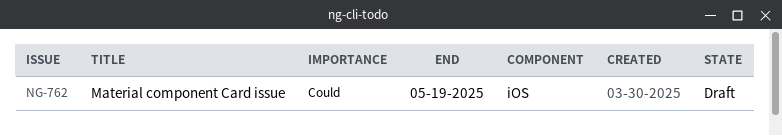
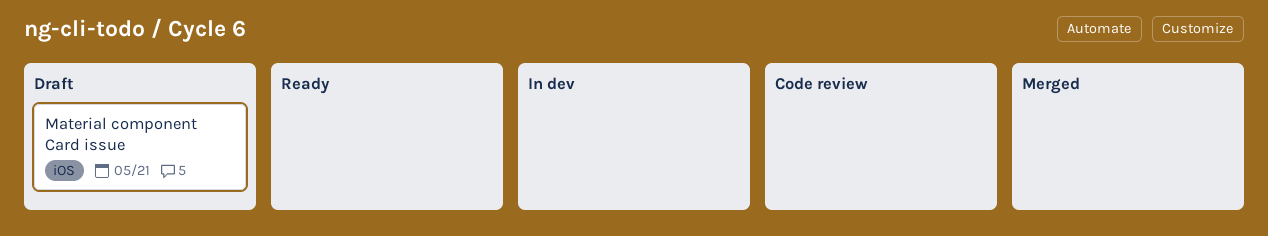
Material component Card issue, due: May 19 -> May 21

